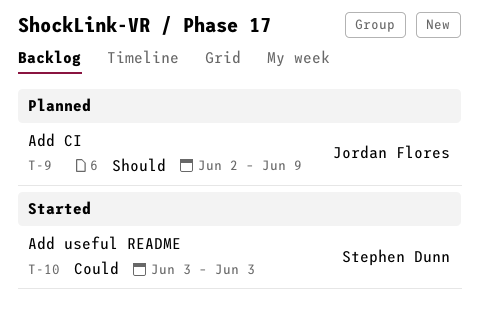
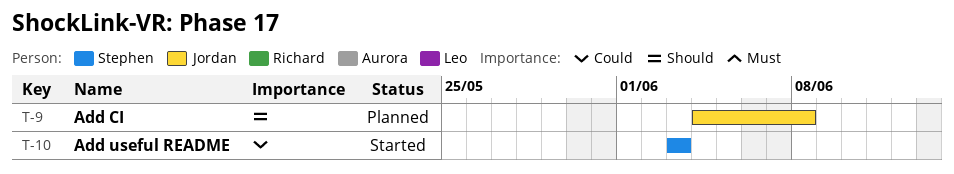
T-9, start: Jun 2 -> Jun 4
T-9, due: Jun 9 -> Jun 8

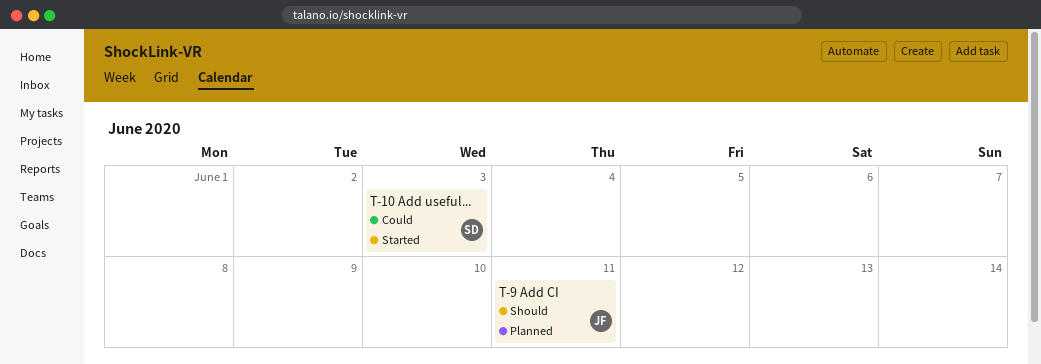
T-9, due: Jun 8 -> Jun 11

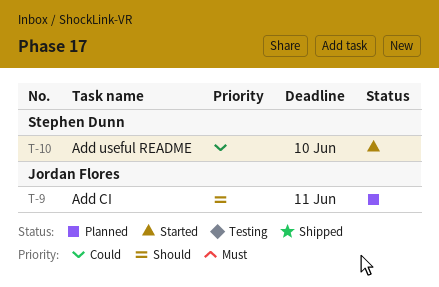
T-10, due: Jun 3 -> Jun 10

